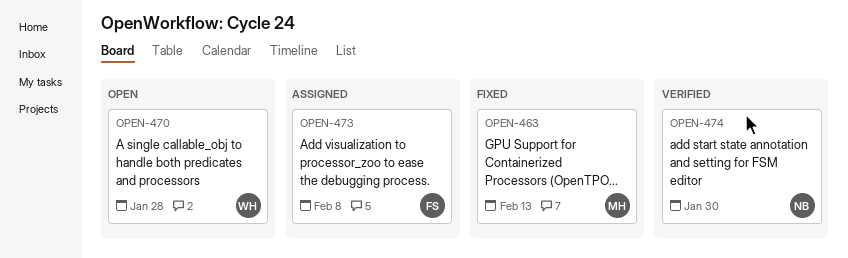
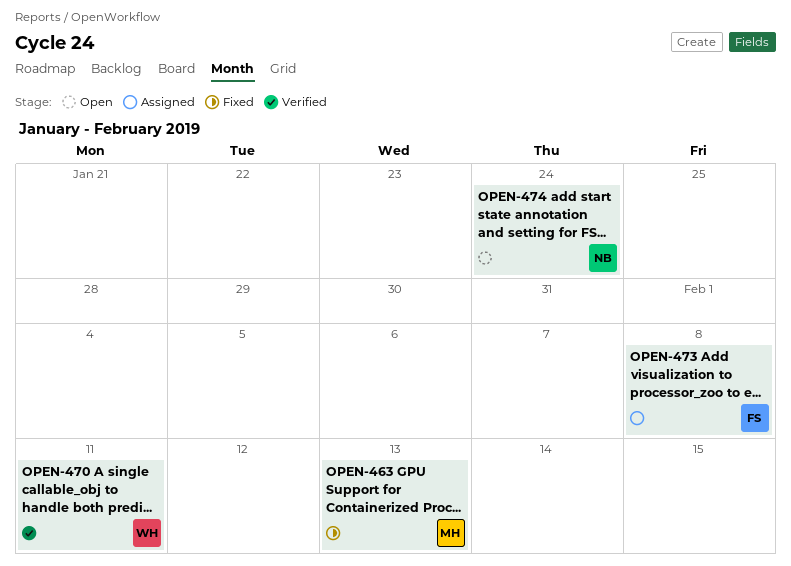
OPEN-470, status: Open -> Verified
OPEN-470, due: Jan 28 -> Feb 11
OPEN-474, status: Verified -> Open
OPEN-474, due: Jan 30 -> Jan 24

